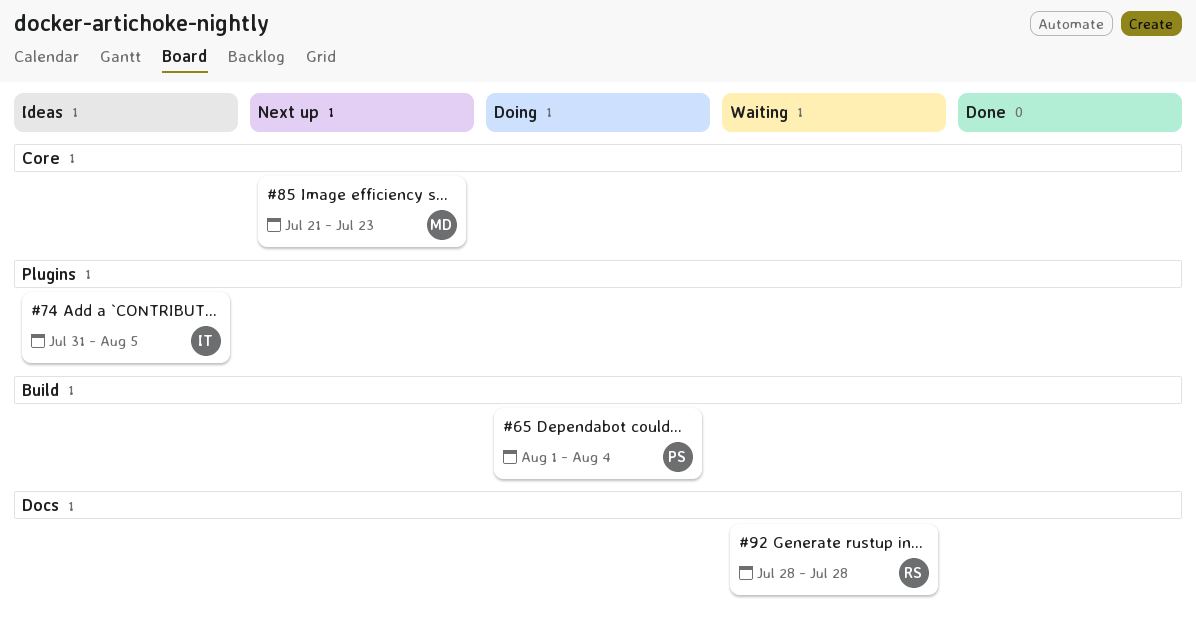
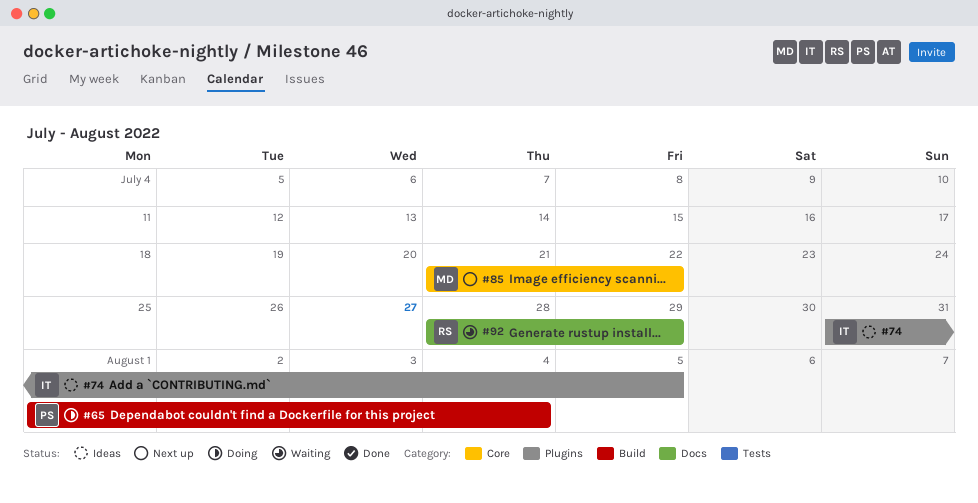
#85, due: Jul 23 -> Jul 22
#92, due: Jul 28 -> Jul 29

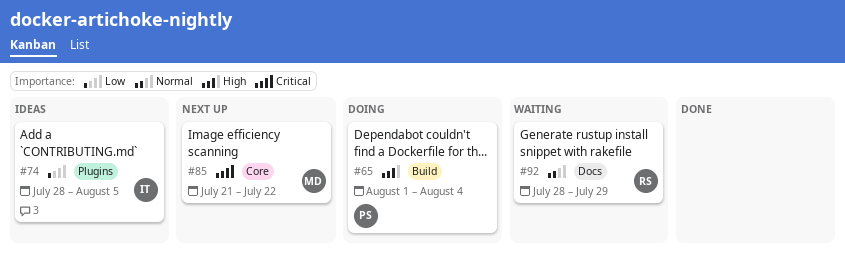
#74, start: Jul 31 -> Jul 28

